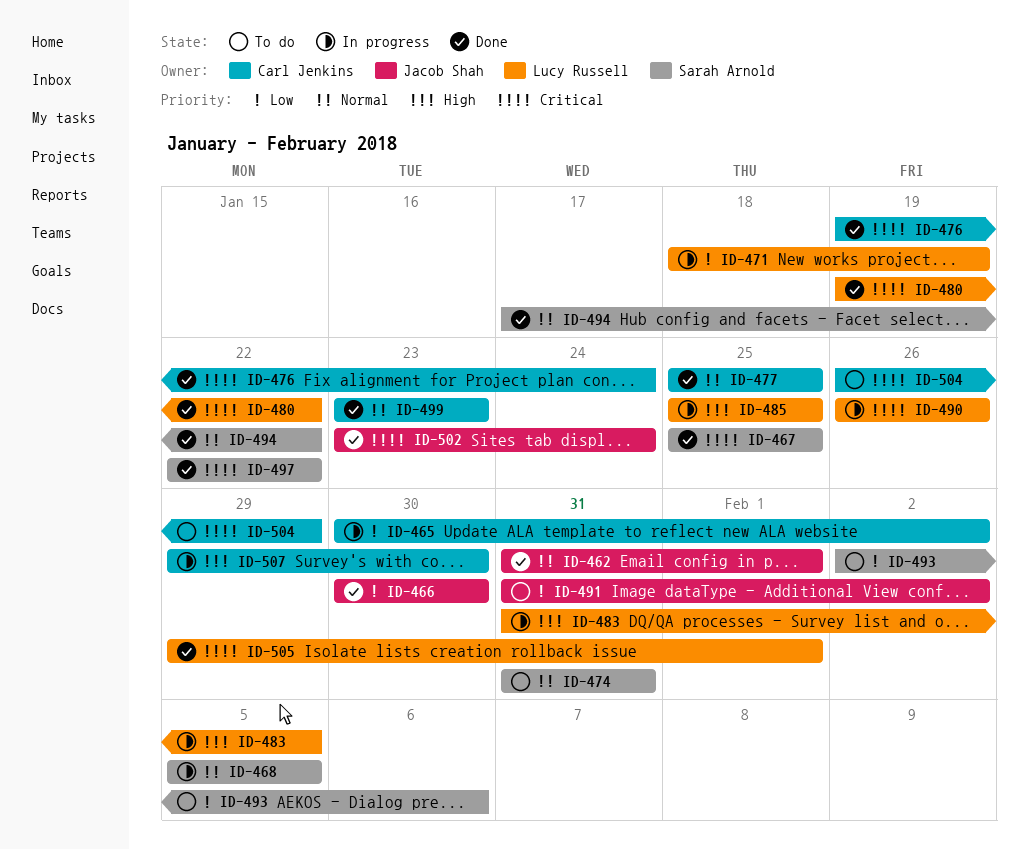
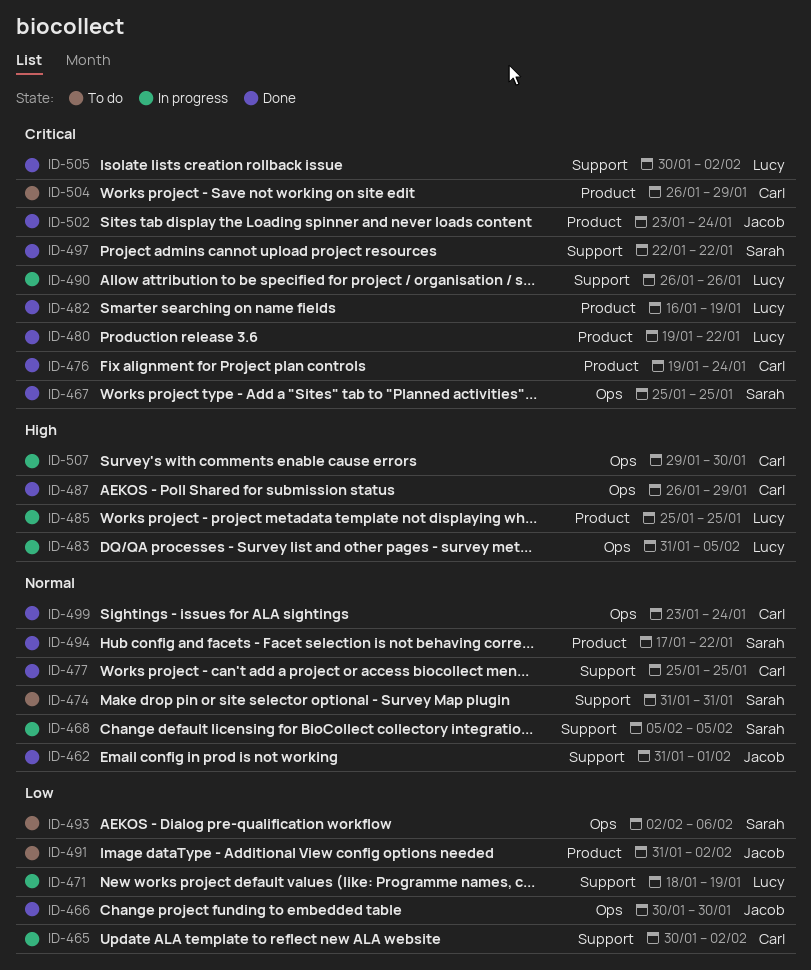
ID-482: none -> present
ID-487: none -> present
ID-499, due: Jan 23 -> Jan 24
ID-505, start: Jan 29 -> Jan 30
ID-505, due: Feb 1 -> Feb 2

